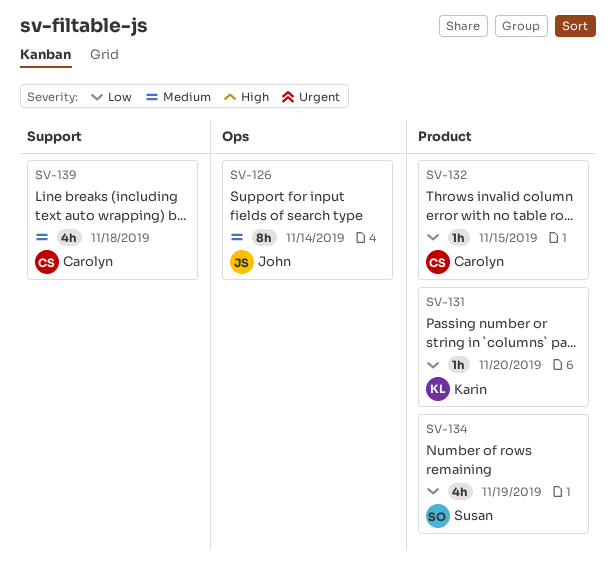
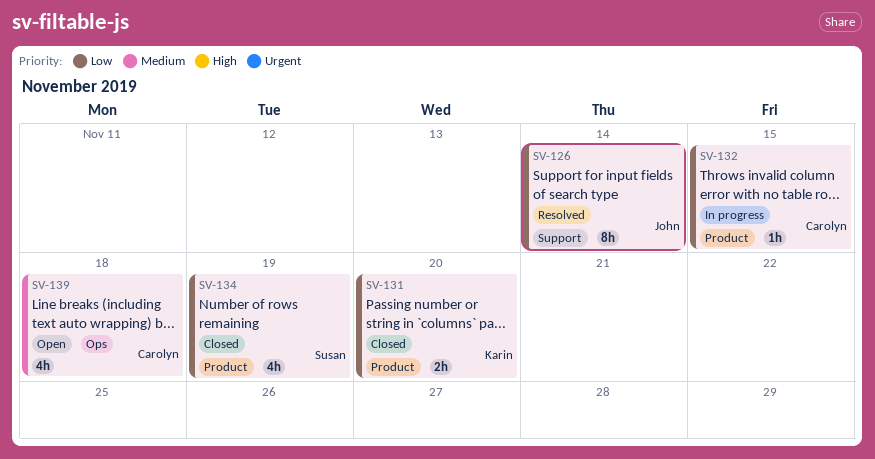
SV-126, priority: Medium -> Low
SV-126, label: Ops -> Support
SV-131, estimate: 1h -> 2h
SV-139, label: Support -> Ops

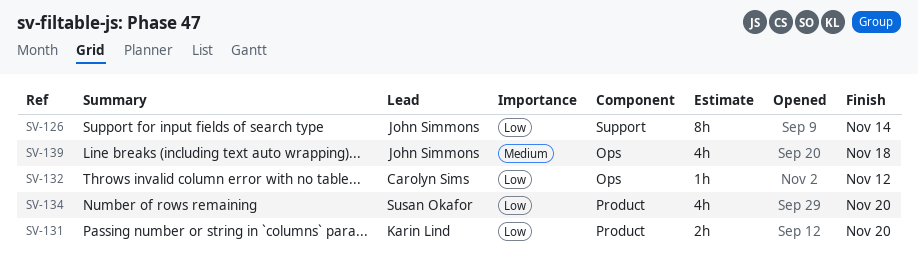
SV-132, label: Product -> Ops
SV-132, due: Nov 15 -> Nov 12
SV-134, due: Nov 19 -> Nov 20
SV-139, owner: Carolyn Sims -> John Simmons

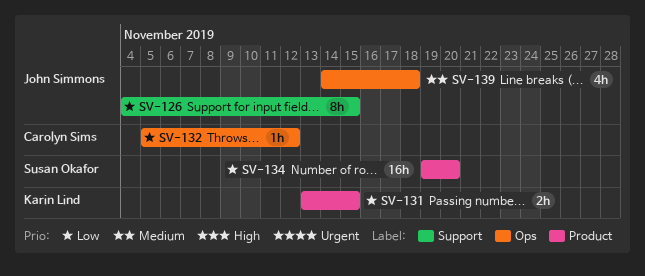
SV-126, due: Nov 14 -> Nov 15
SV-131, due: Nov 20 -> Nov 15
SV-134, estimate: 4h -> 16h

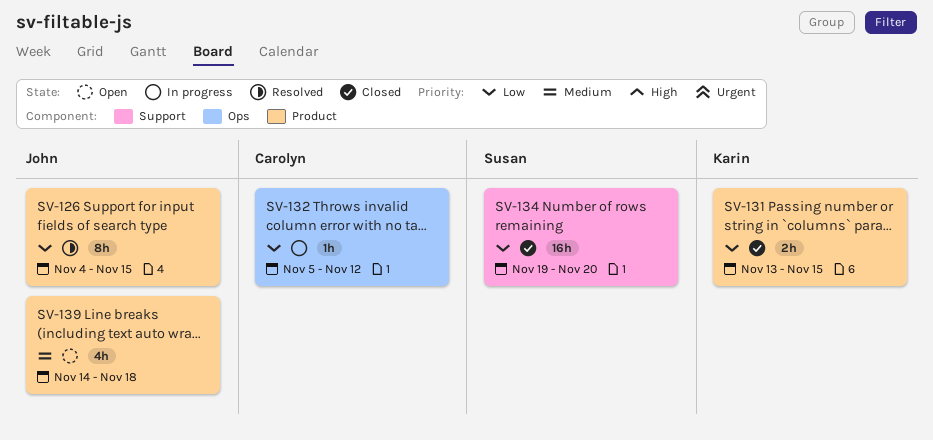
SV-126, label: Support -> Product
SV-134, label: Product -> Support
SV-139, label: Ops -> Product

